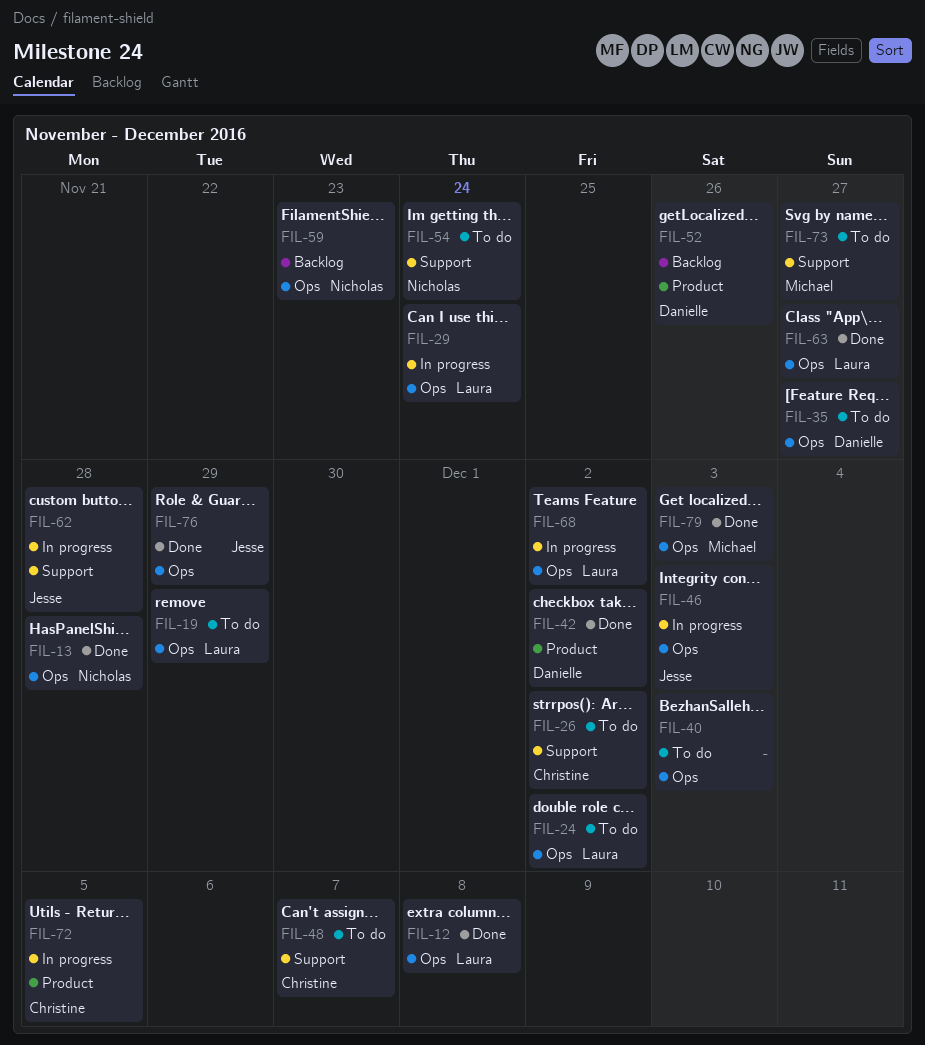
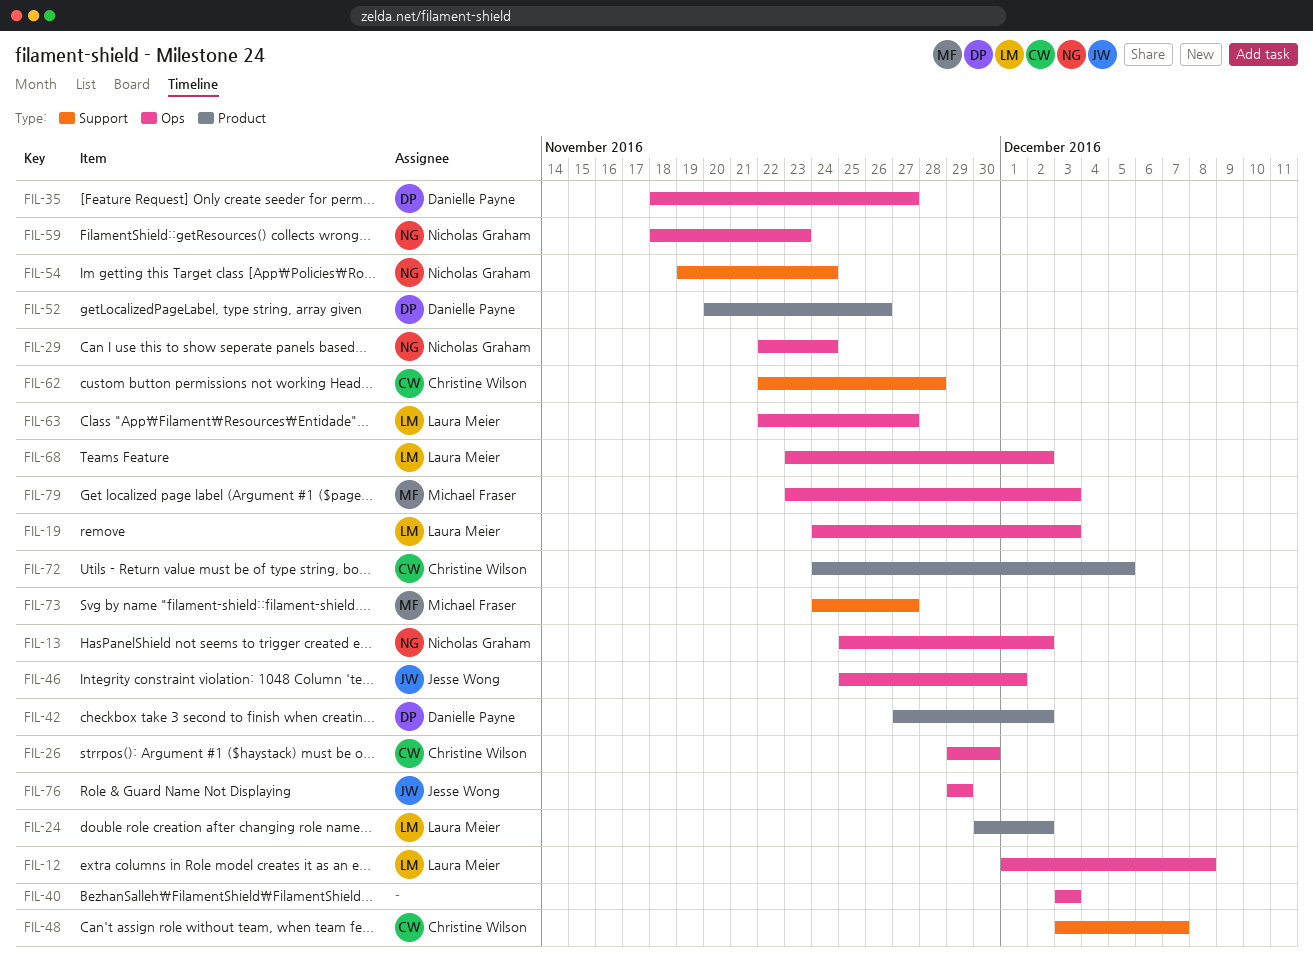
FIL-13, due: Nov 28 -> Dec 2
FIL-19, due: Nov 29 -> Dec 3
FIL-24, label: Ops -> Product
FIL-26, label: Support -> Ops
FIL-26, due: Dec 2 -> Nov 30
FIL-29, owner: Laura Meier -> Nicholas Graham
FIL-46, due: Dec 3 -> Dec 1
FIL-62, owner: Jesse Wong -> Christine Wilson

